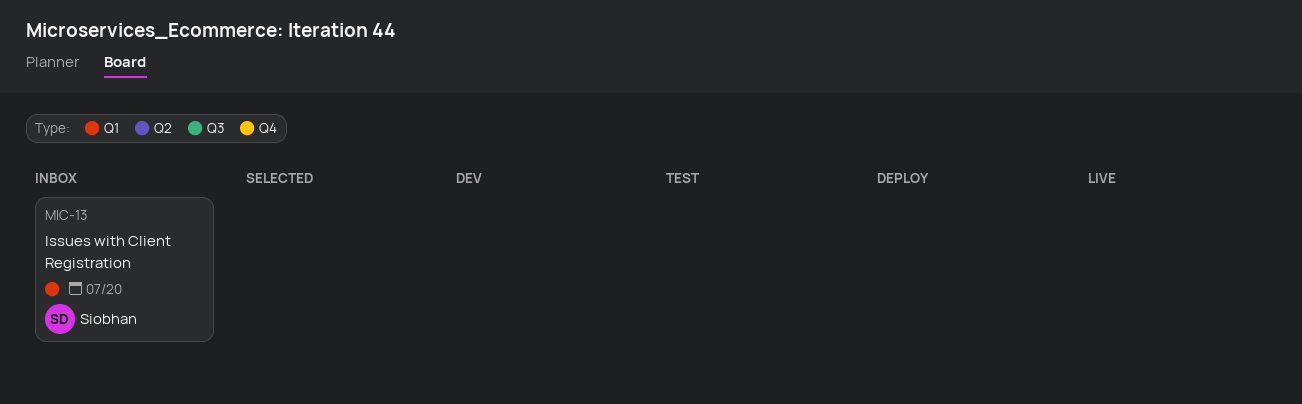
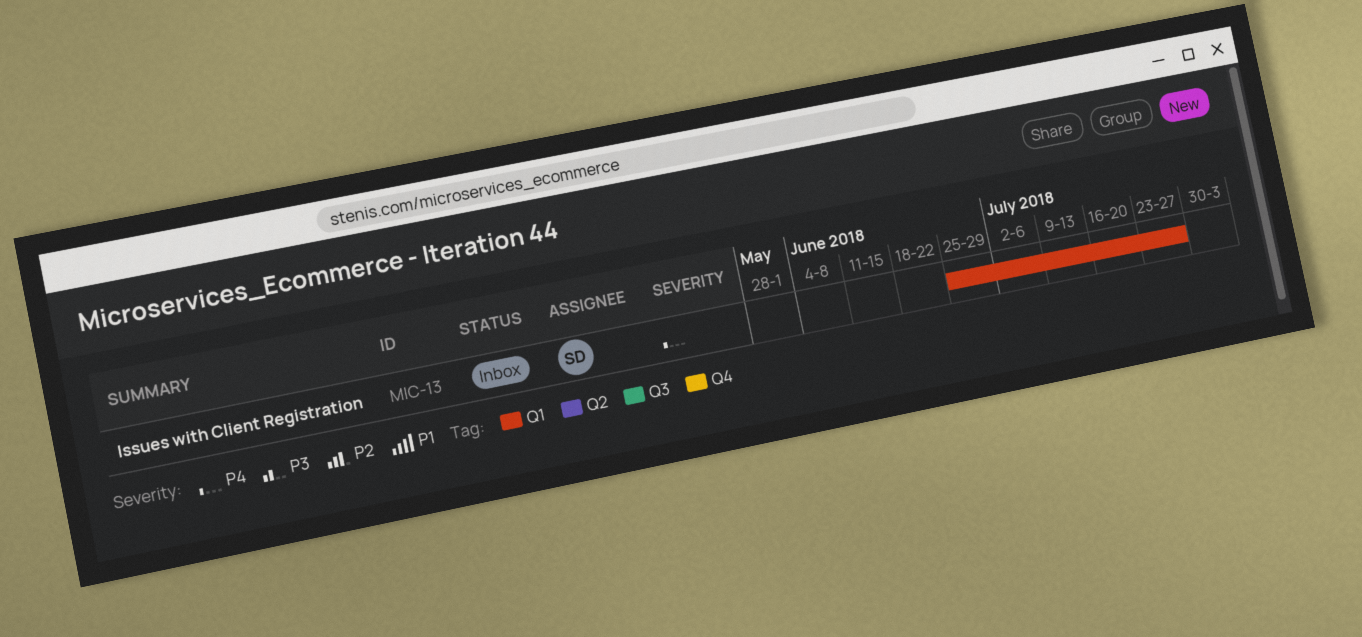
MIC-13, due: Jul 20 -> Jul 27

